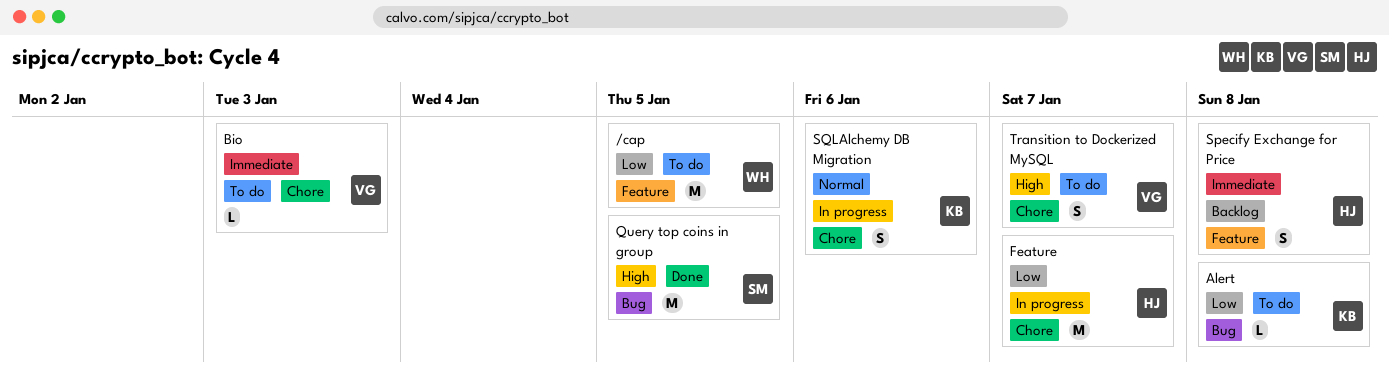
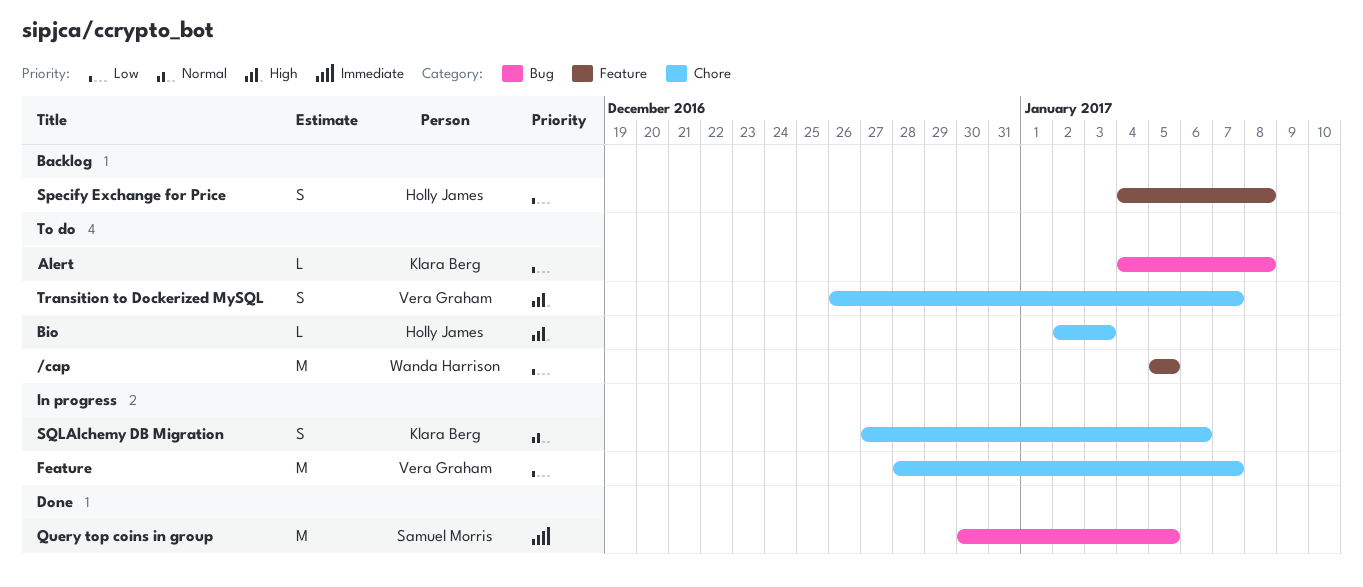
Bio, owner: Vera Graham -> Holly James
Bio, priority: Immediate -> High
Feature, owner: Holly James -> Vera Graham
Query top coins in group, priority: High -> Immediate
Specify Exchange for Price, priority: Immediate -> Low

